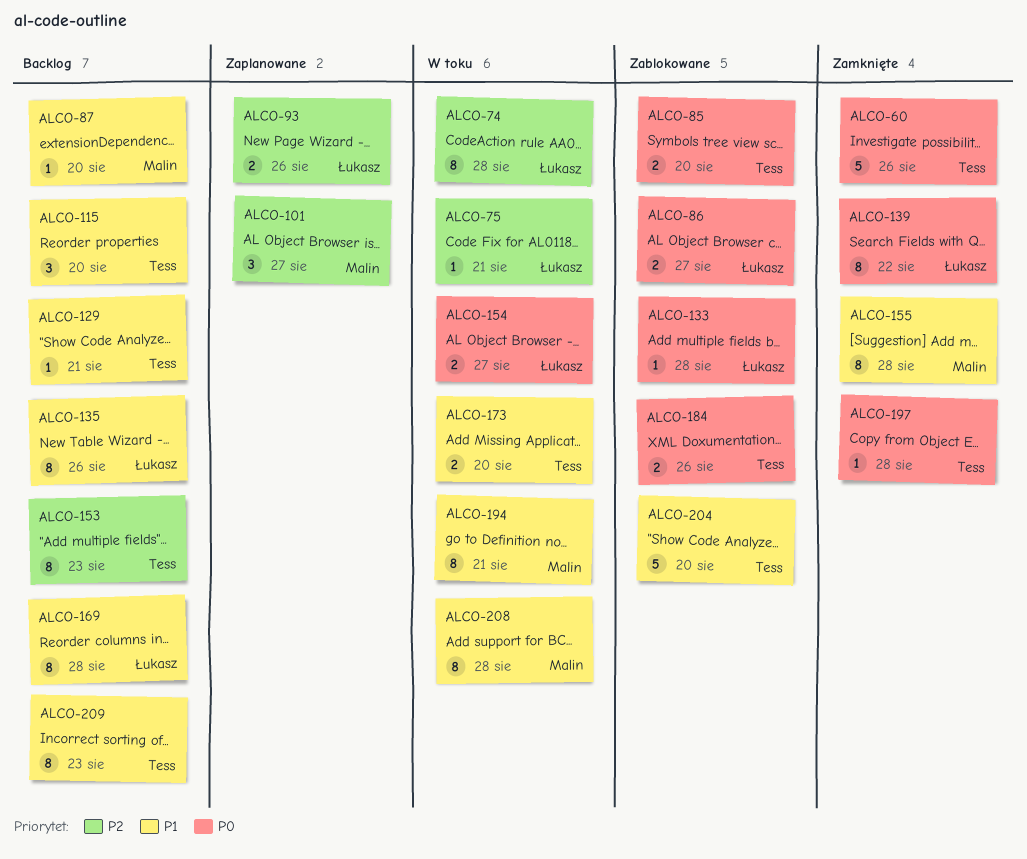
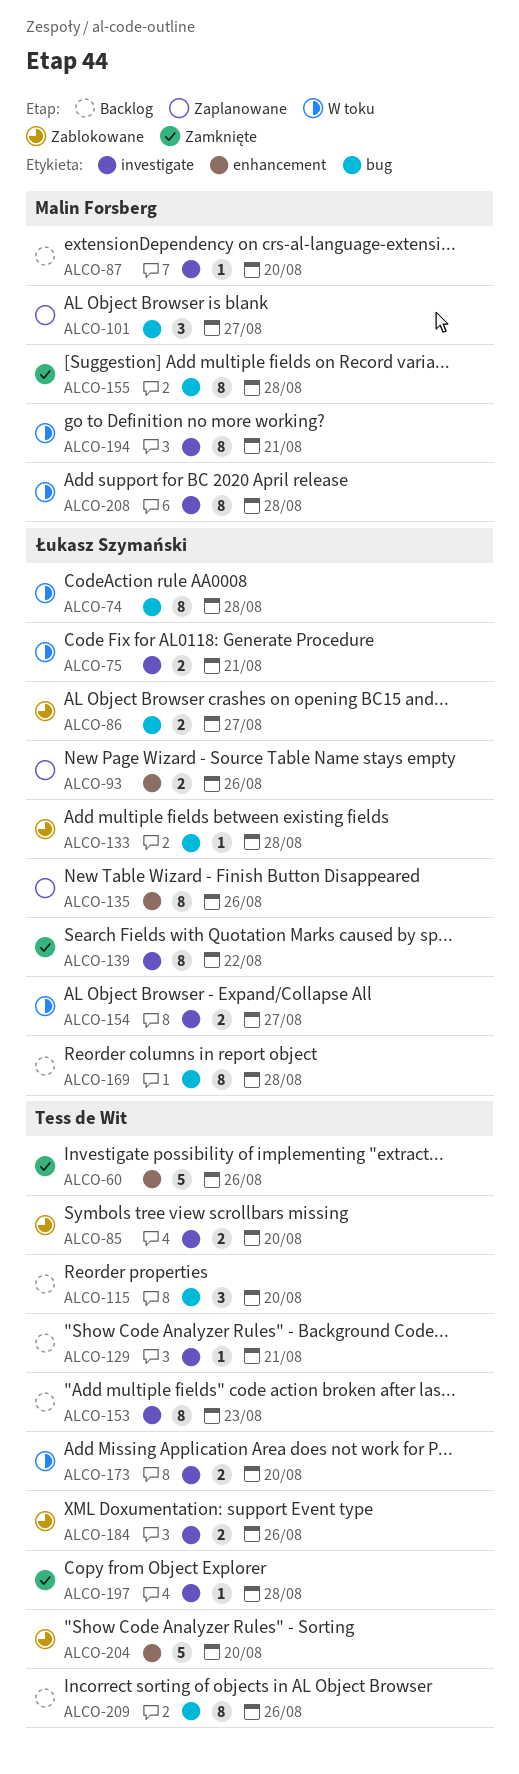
ALCO-75, estimate: 1 -> 2
ALCO-135, status: Backlog -> Zaplanowane
ALCO-209, due: Aug 23 -> Aug 26

